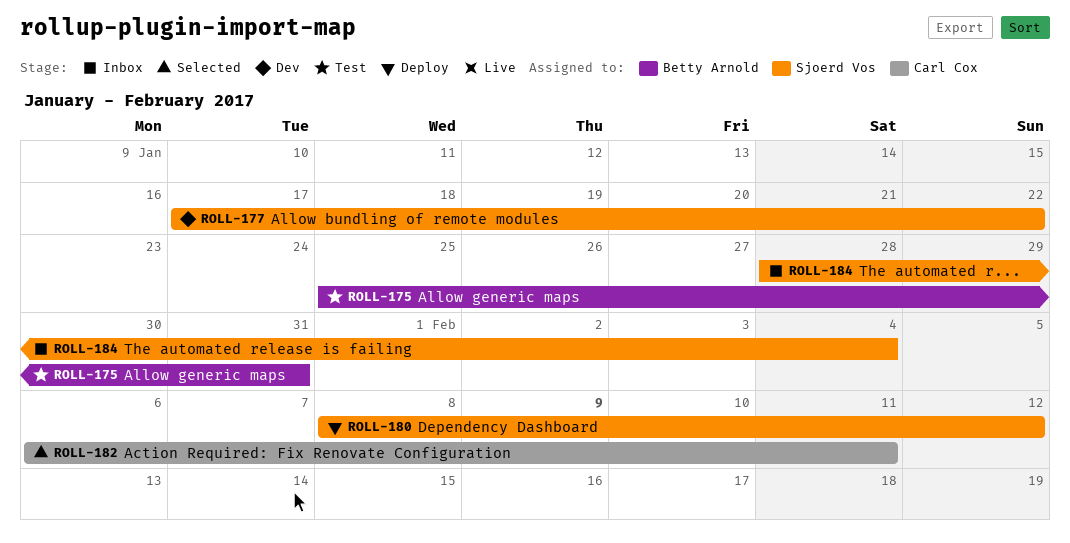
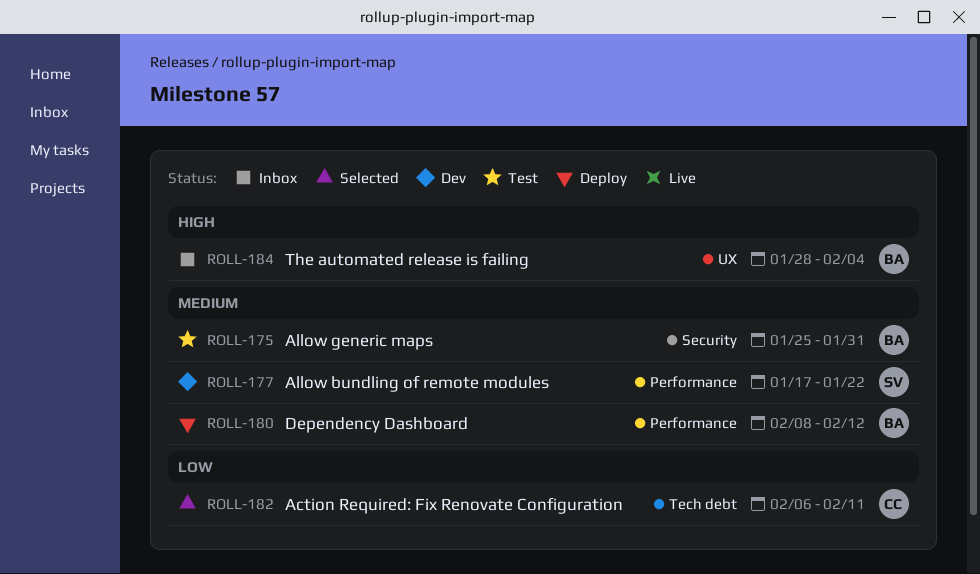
ROLL-180, owner: Sjoerd Vos -> Betty Arnold
ROLL-184, owner: Sjoerd Vos -> Betty Arnold

